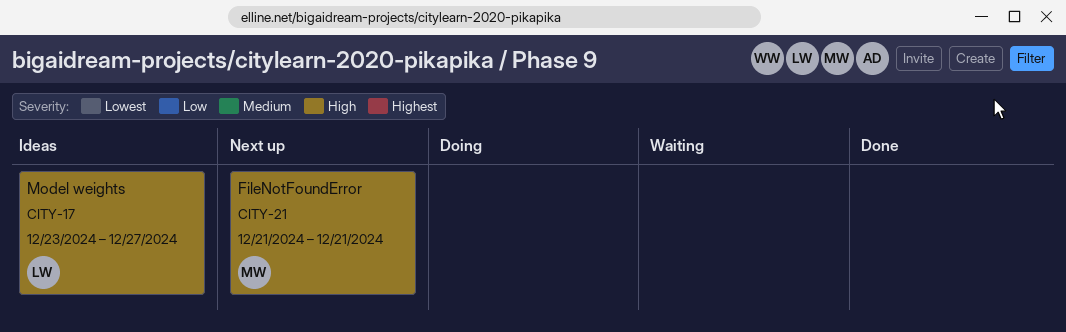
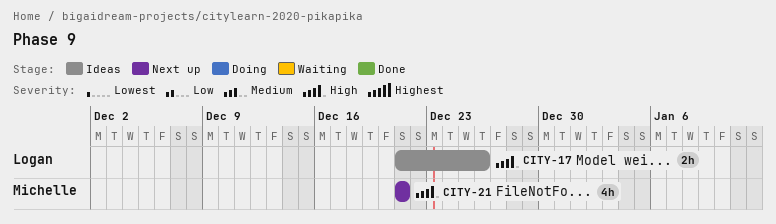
CITY-17, start: Dec 23 -> Dec 21
CITY-17, due: Dec 27 -> Dec 26

